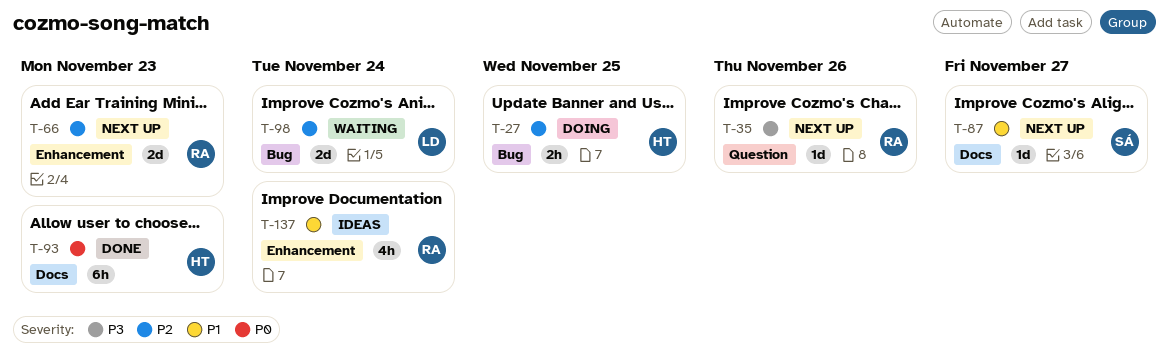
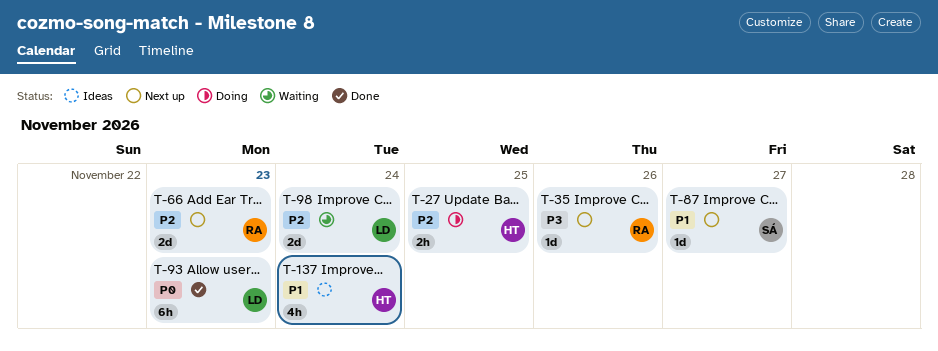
T-93, owner: HT -> LD
T-137, owner: RA -> HT

